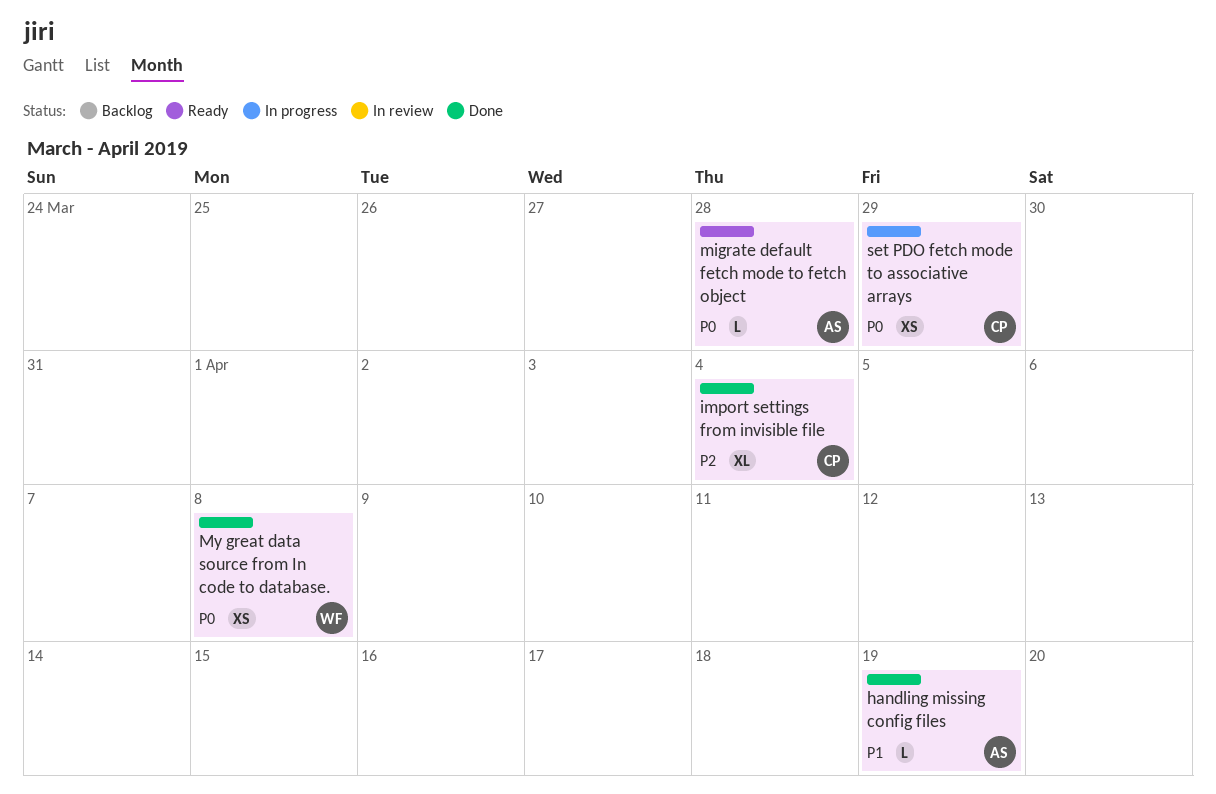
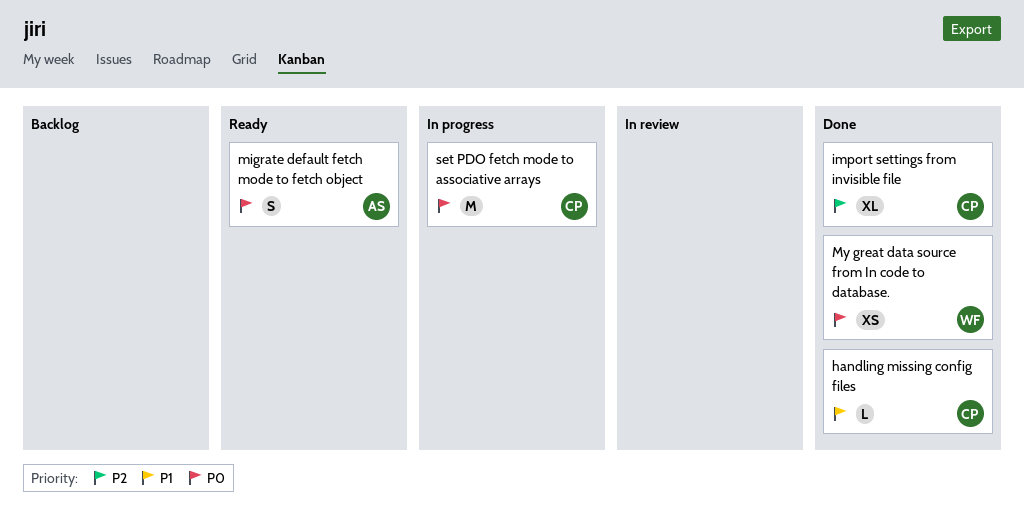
handling missing config files, owner: AS -> CP
migrate default fetch mode to fetch object, estimate: L -> S
set PDO fetch mode to associative arrays, estimate: XS -> M

